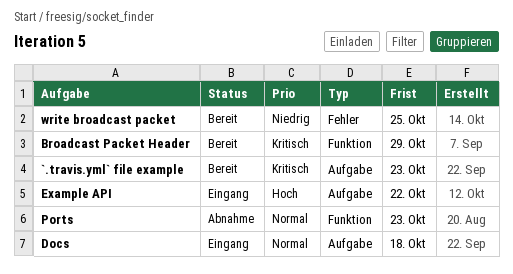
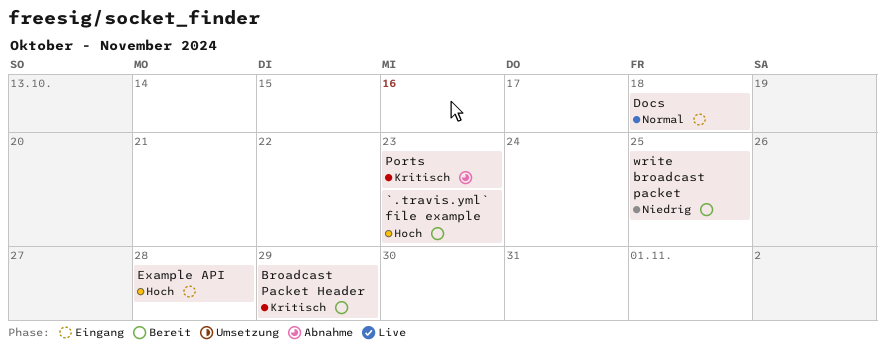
`.travis.yml` file example, priority: Kritisch -> Hoch
Example API, due: Oct 22 -> Oct 28
Ports, priority: Normal -> Kritisch

